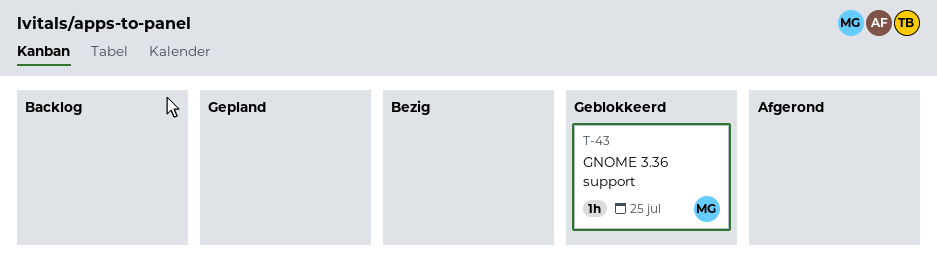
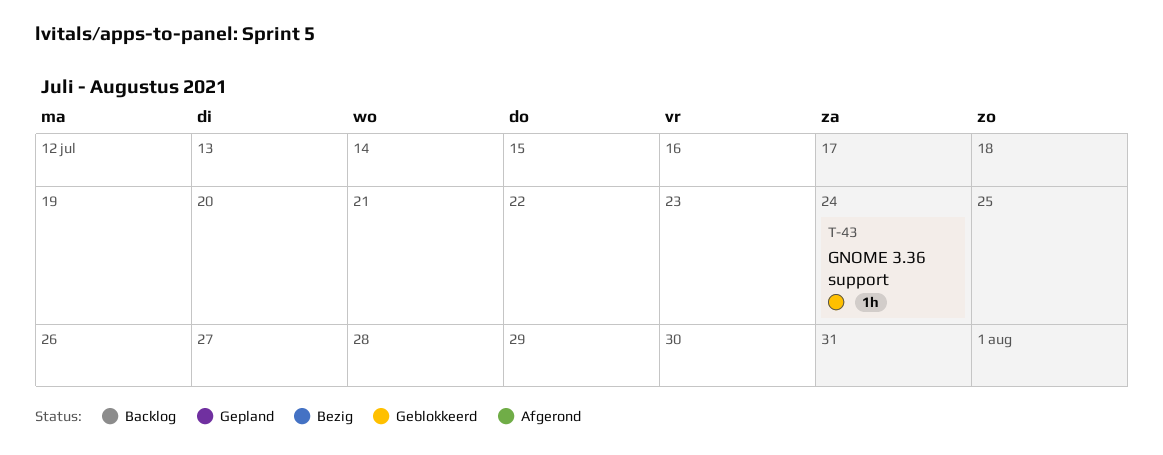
T-43, due: Jul 25 -> Jul 24

